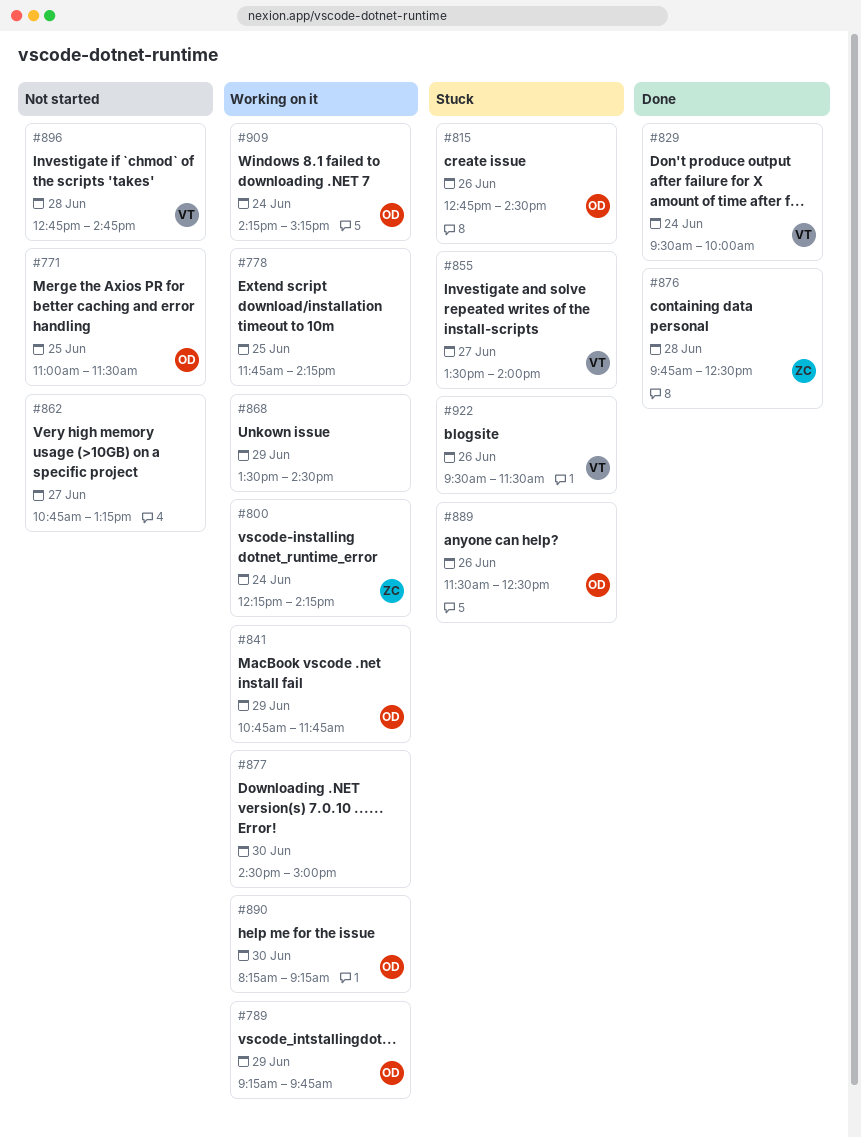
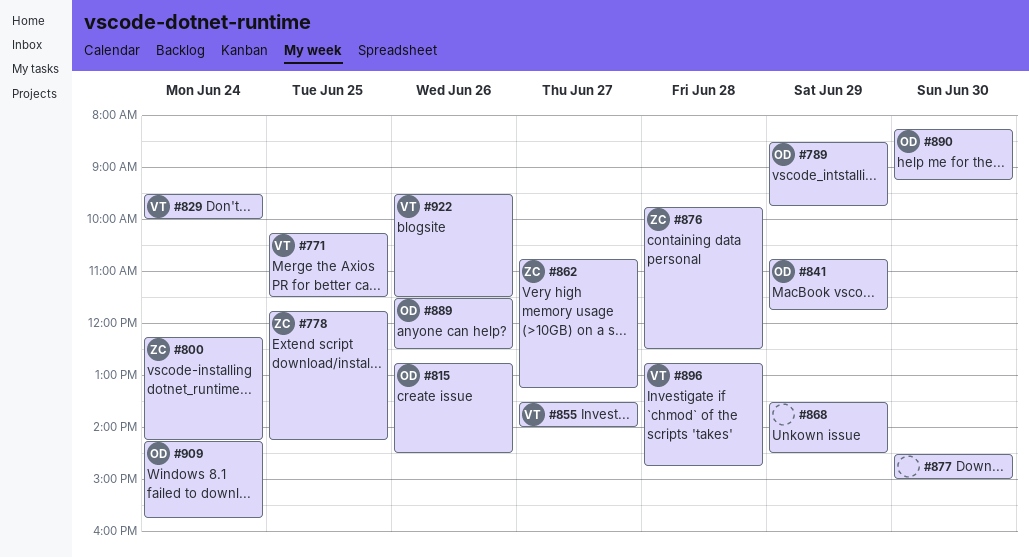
#771, owner: OD -> VT
#771, begins: 11:00 -> 10:15
#778, owner: none -> ZC
#789, begins: 09:15 -> 08:30
#862, owner: none -> ZC
#909, ends: 15:15 -> 15:45

